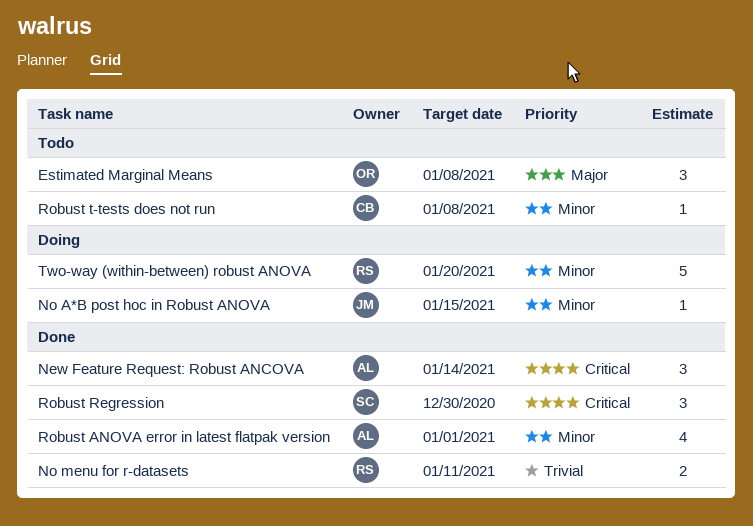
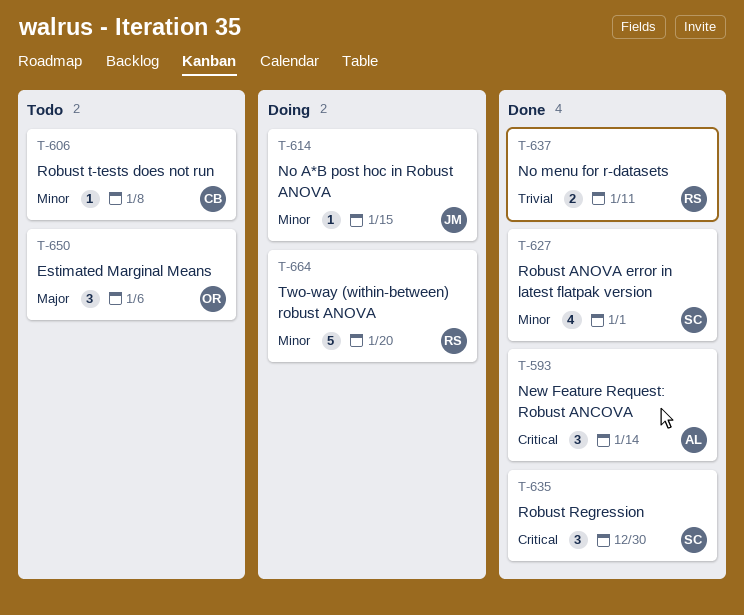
Estimated Marginal Means, due: Jan 8 -> Jan 6
Robust ANOVA error in latest flatpak version, owner: AL -> SC

